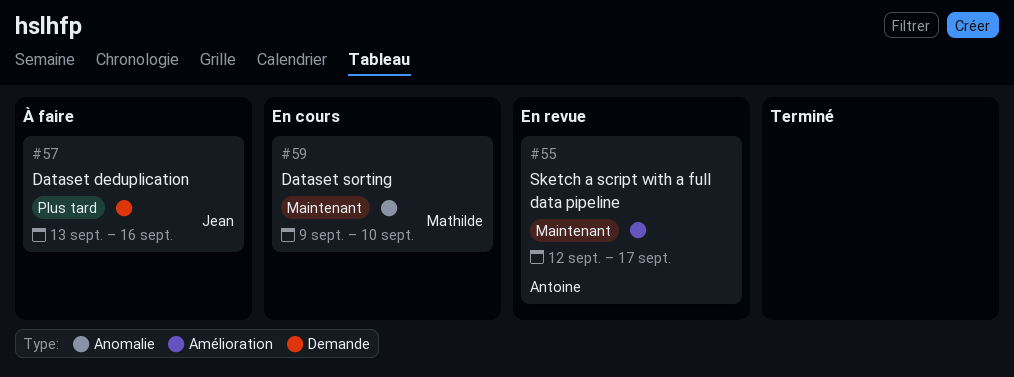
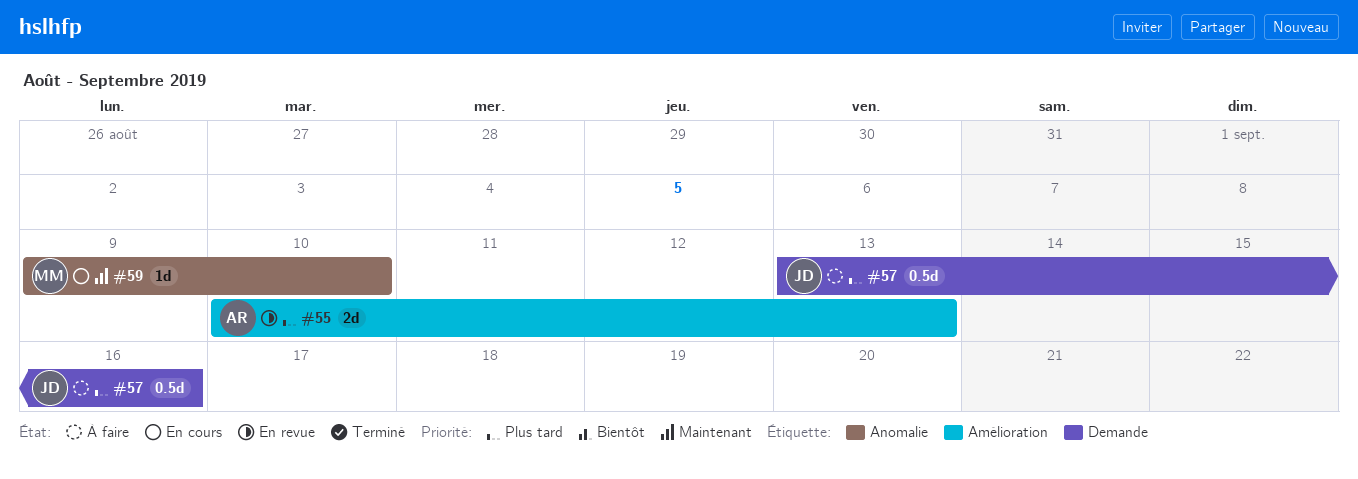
#55, priority: Maintenant -> Plus tard
#55, start: Sep 12 -> Sep 10
#55, due: Sep 17 -> Sep 13

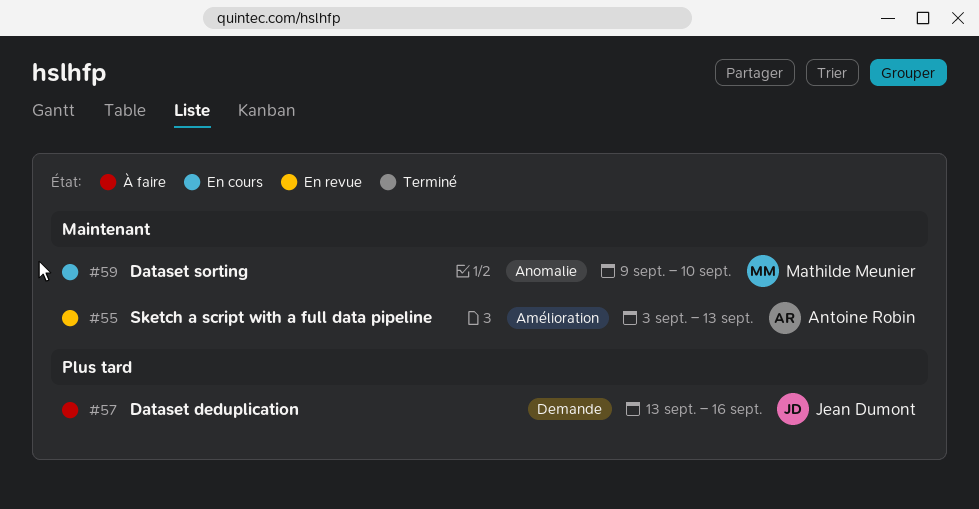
#55, priority: Plus tard -> Maintenant
#55, start: Sep 10 -> Sep 3

